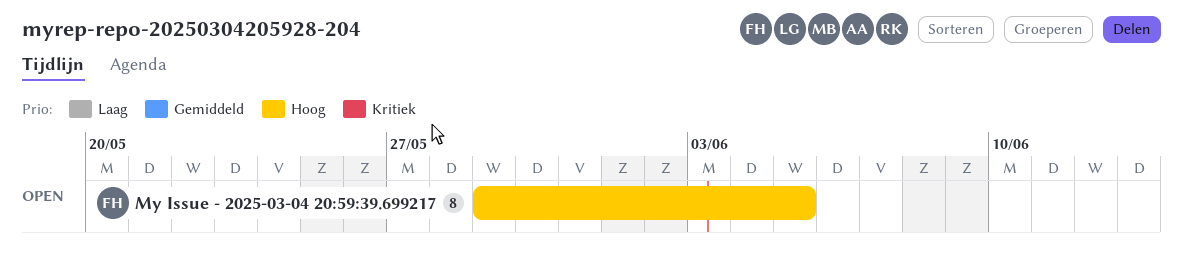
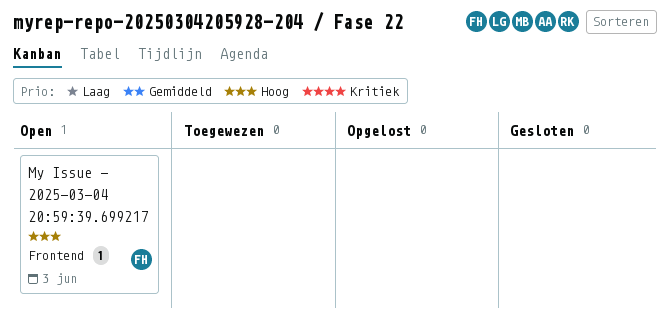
My Issue - 2025-03-04 20:59:39.699217, estimate: 8 -> 1
My Issue - 2025-03-04 20:59:39.699217, due: Jun 5 -> Jun 3

